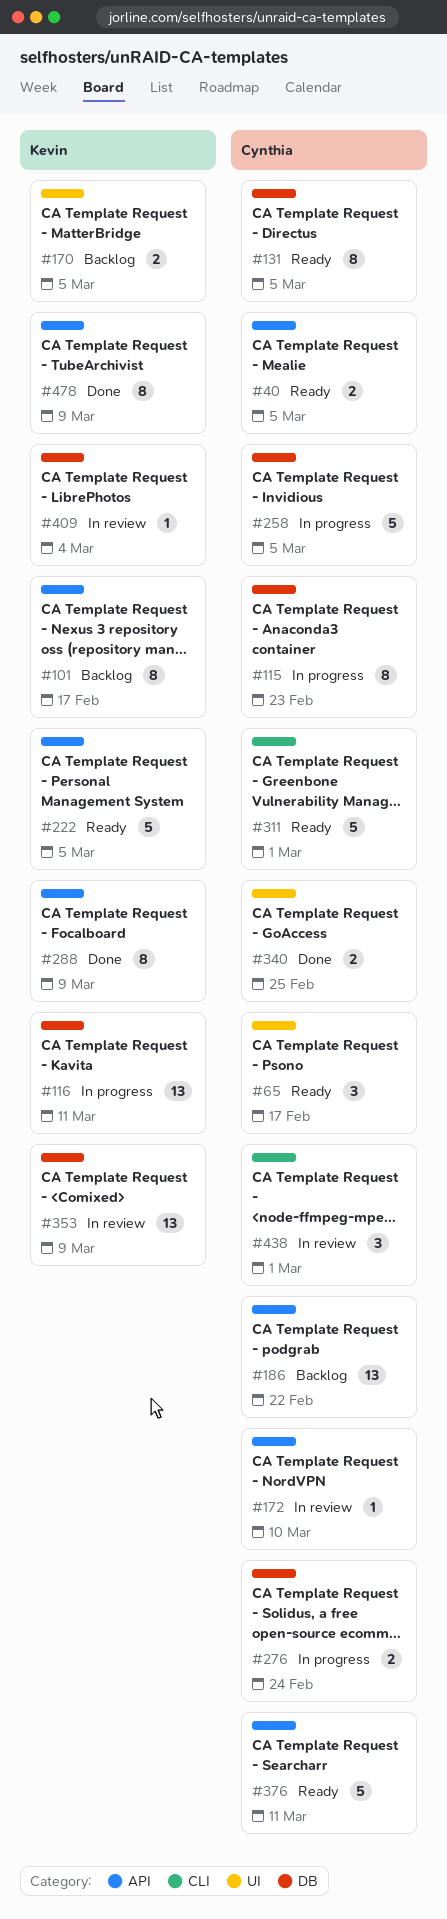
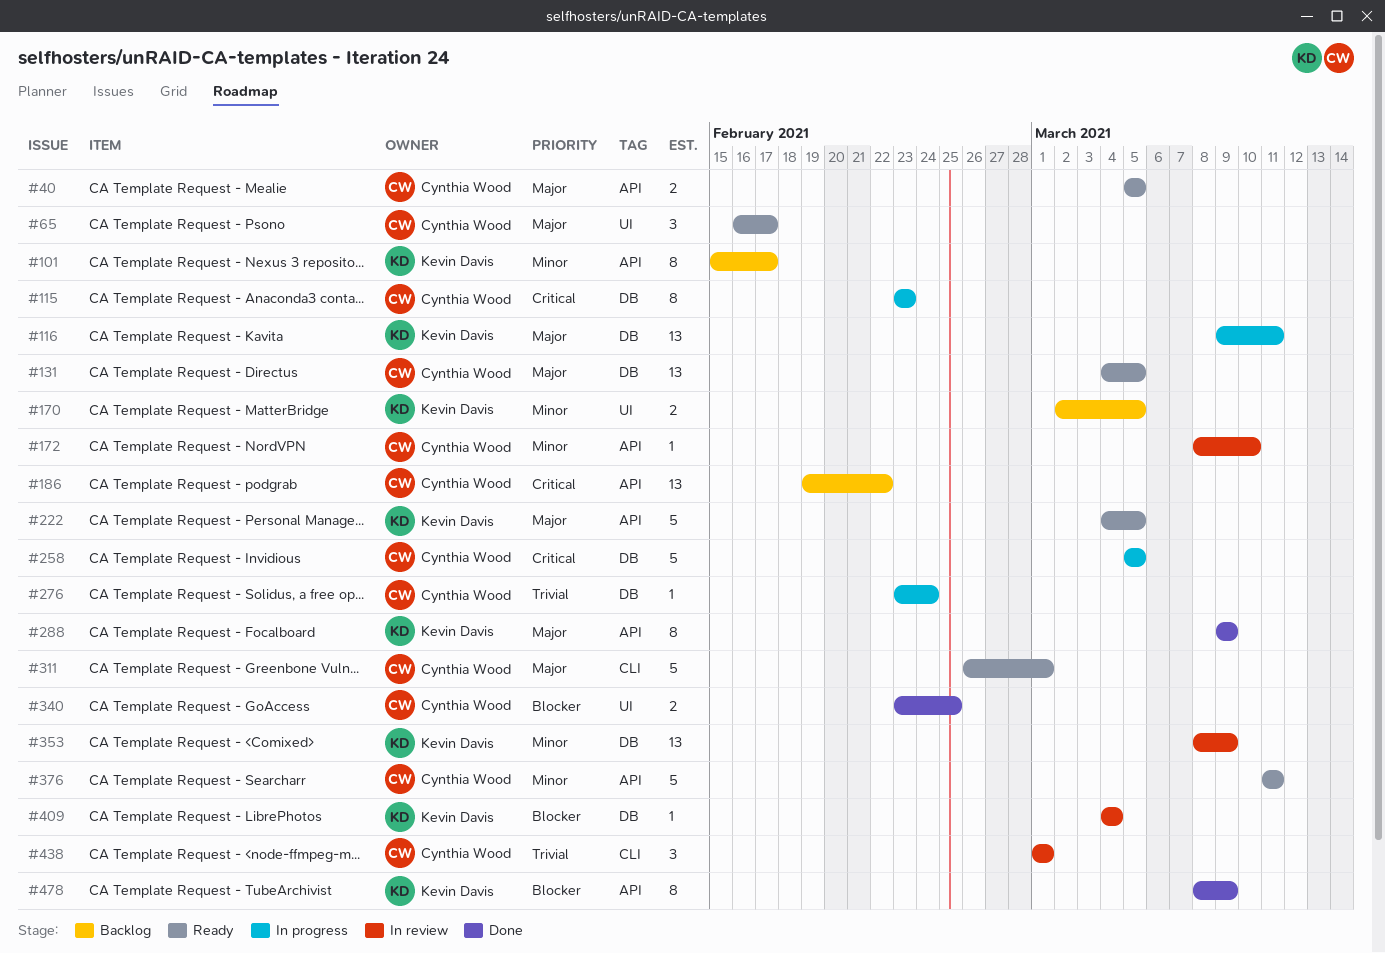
#131, estimate: 8 -> 13
#276, estimate: 2 -> 1

